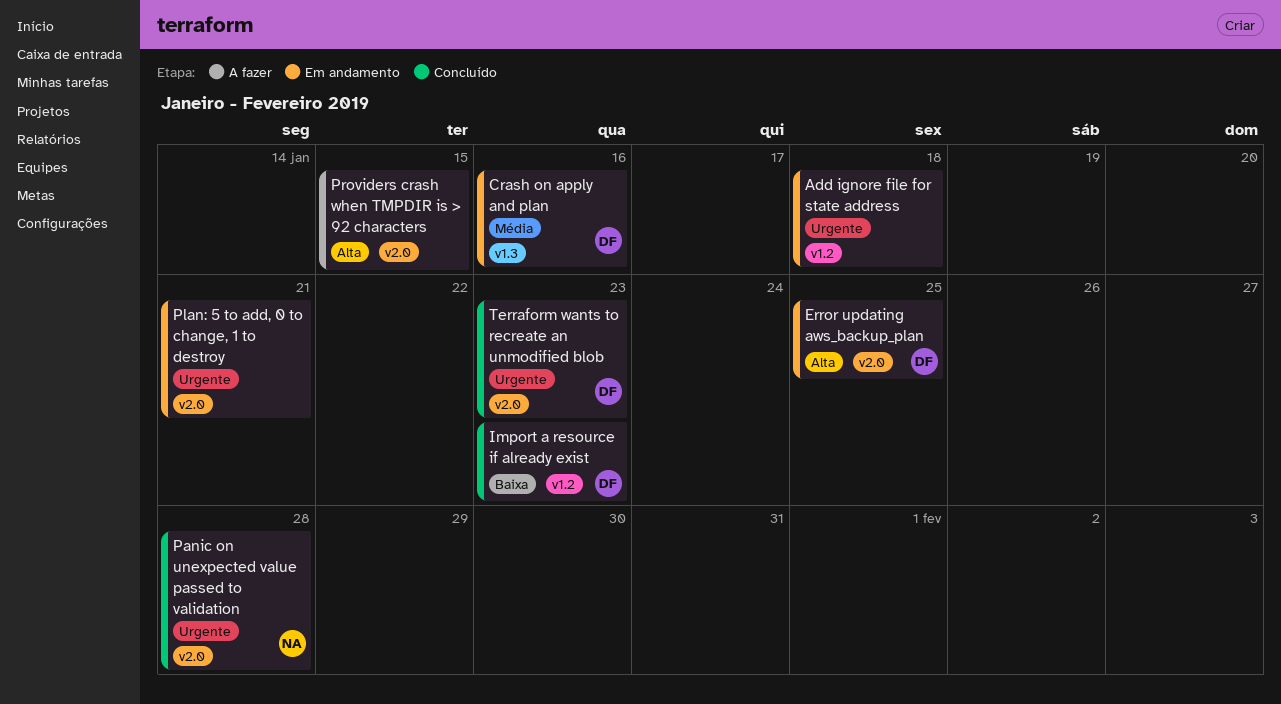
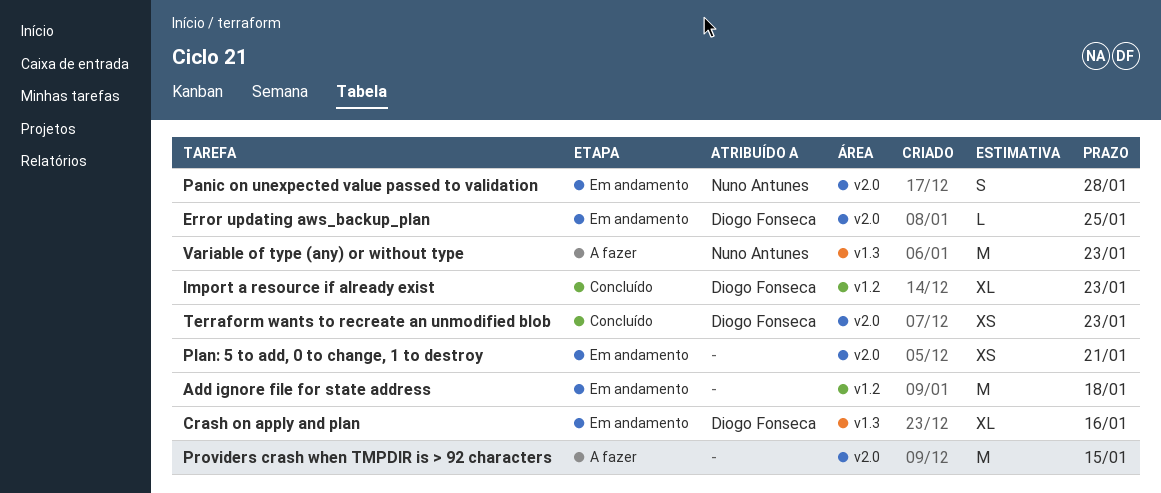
Panic on unexpected value passed to validation, status: Concluído -> Em andamento
Variable of type (any) or without type: none -> present

